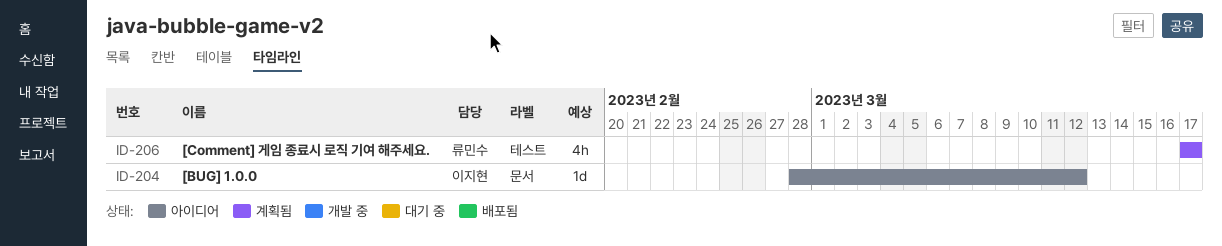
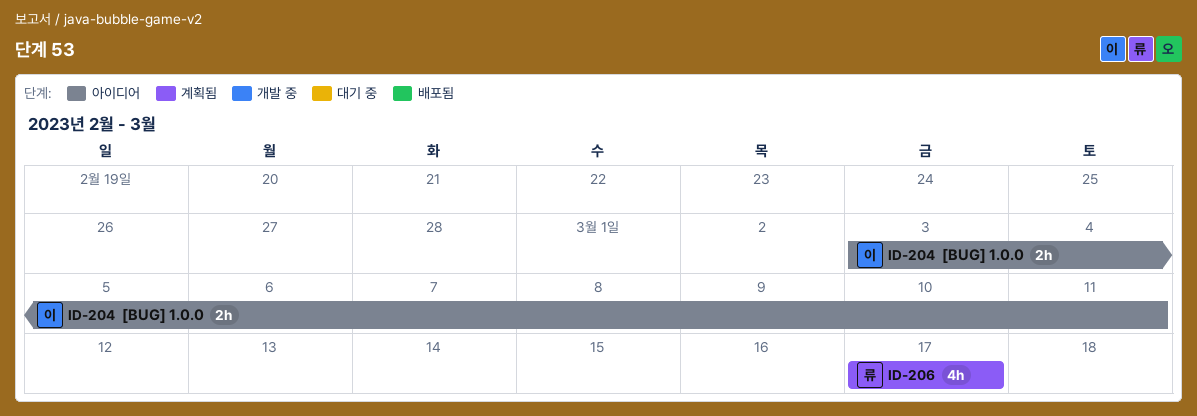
ID-204, estimate: 1d -> 2h
ID-204, start: Feb 28 -> Mar 3
ID-204, due: Mar 12 -> Mar 11

